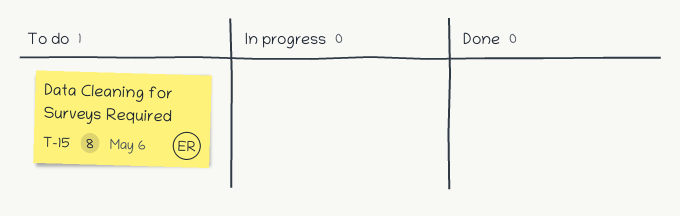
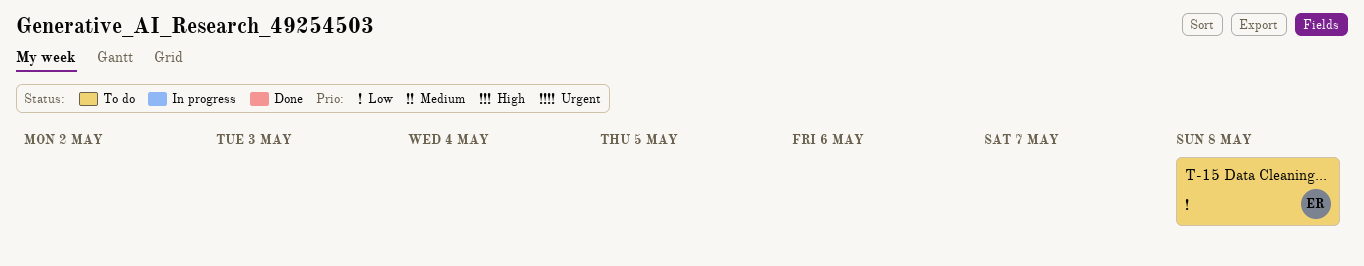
T-15, due: May 6 -> May 8

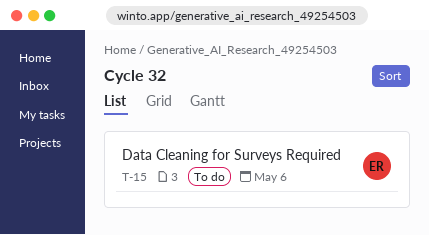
T-15, due: May 8 -> May 6

